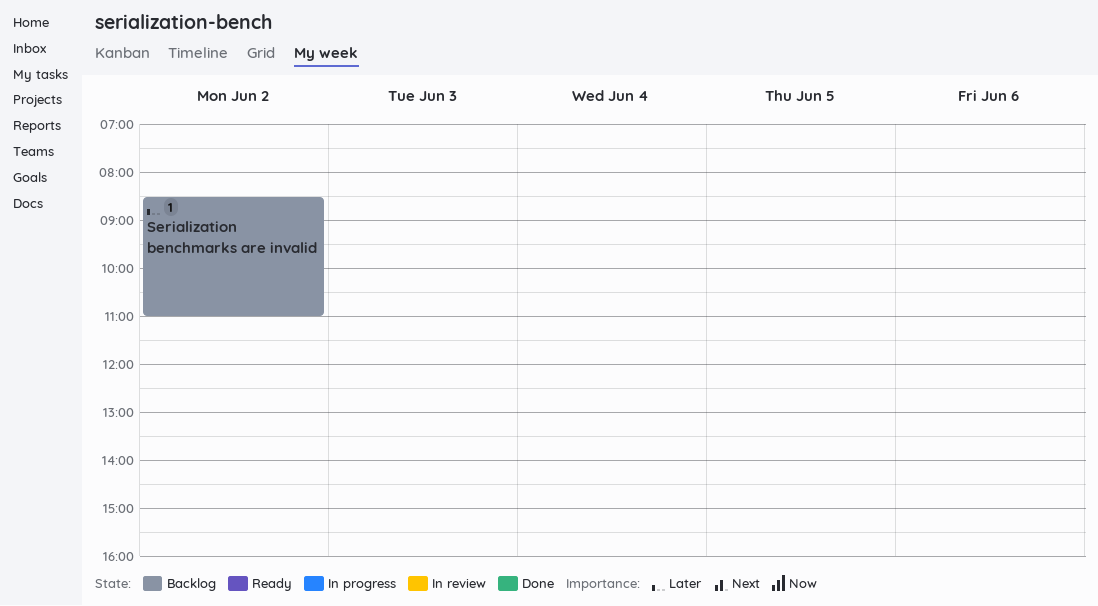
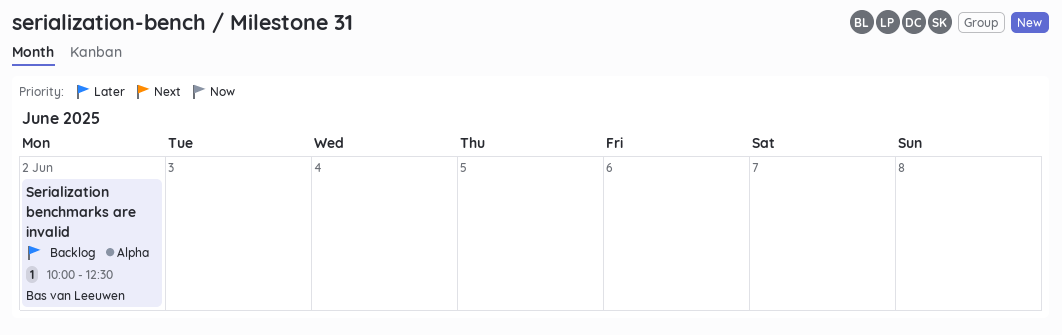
Serialization benchmarks are invalid, begins: 08:30 -> 10:00
Serialization benchmarks are invalid, ends: 11:00 -> 12:30

